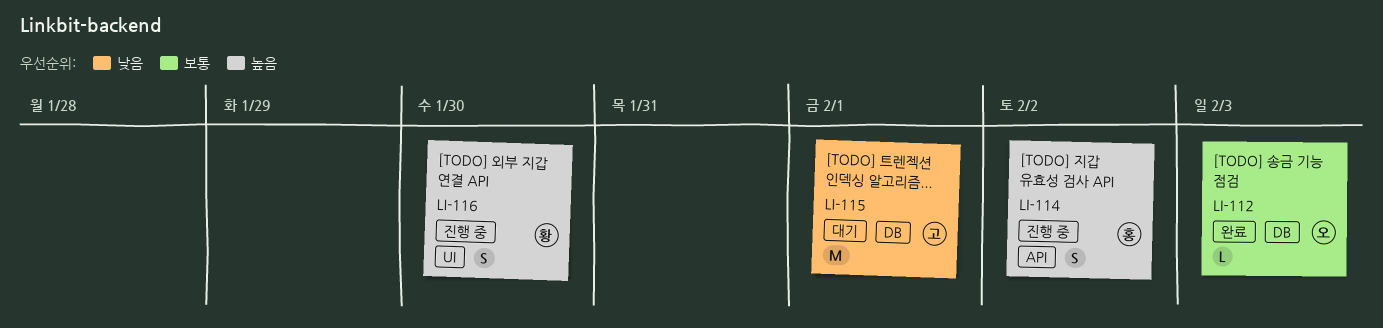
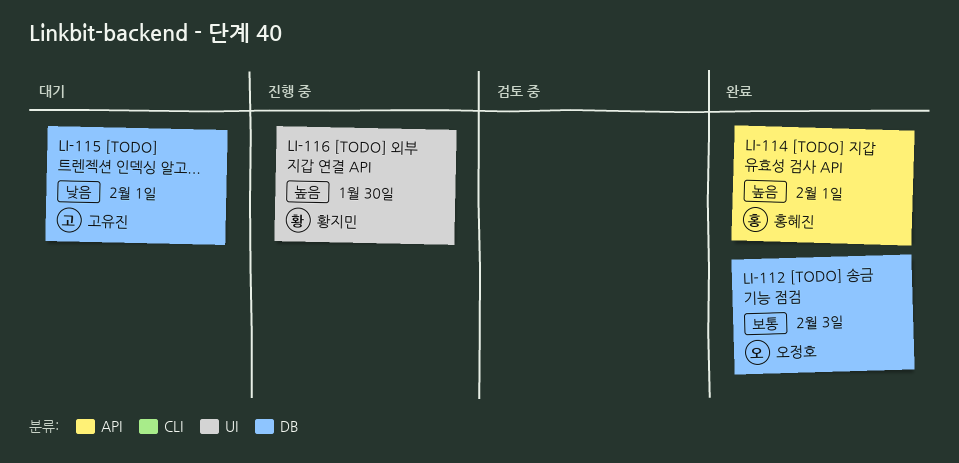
LI-114, status: 진행 중 -> 완료
LI-114, due: Feb 2 -> Feb 1

